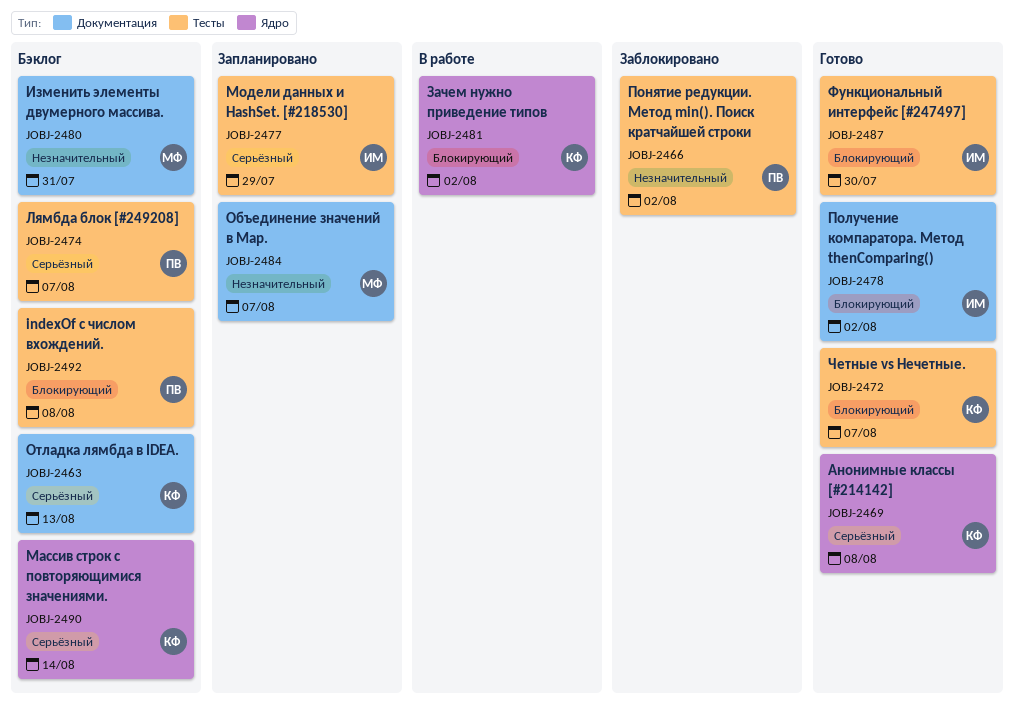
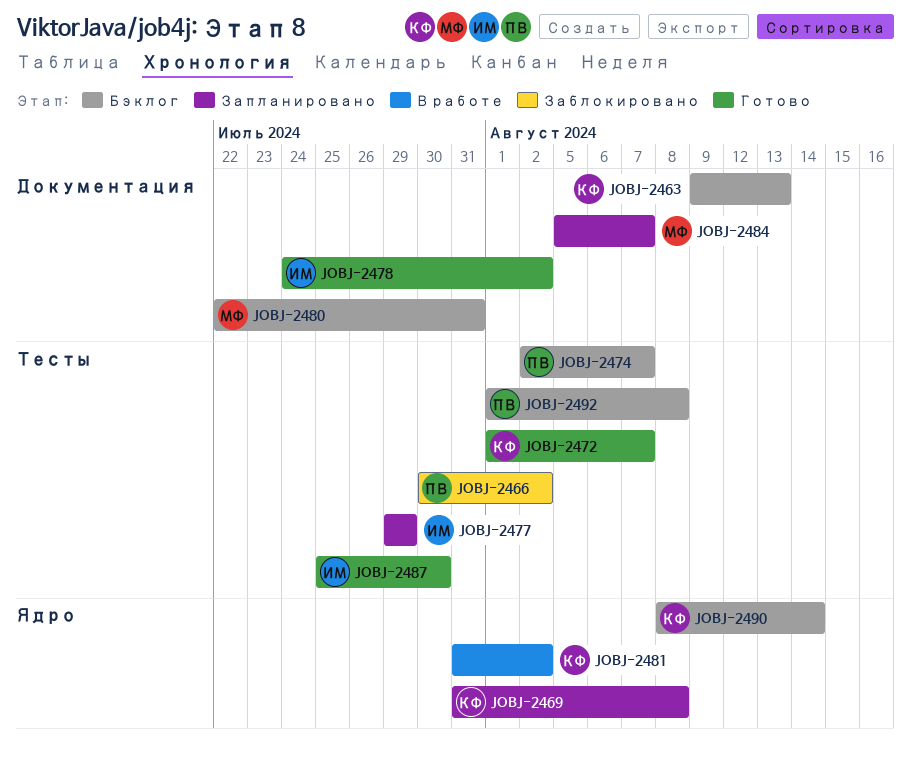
JOBJ-2469, status: Готово -> Запланировано

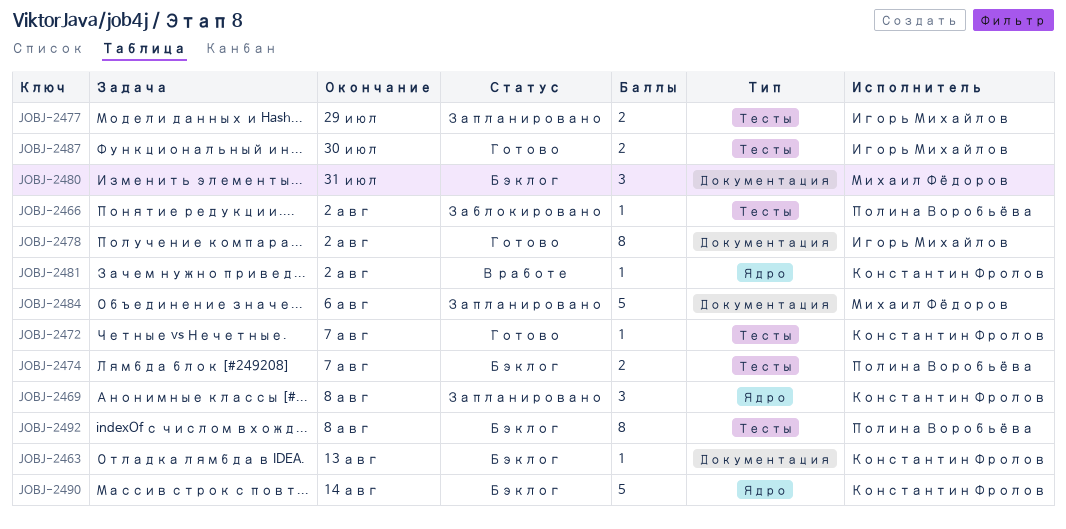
JOBJ-2484, due: Aug 7 -> Aug 6

